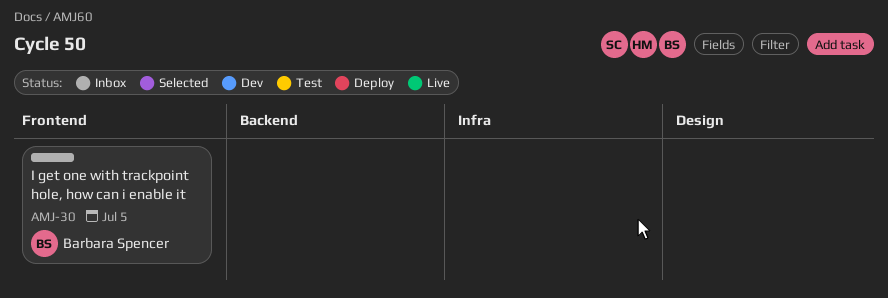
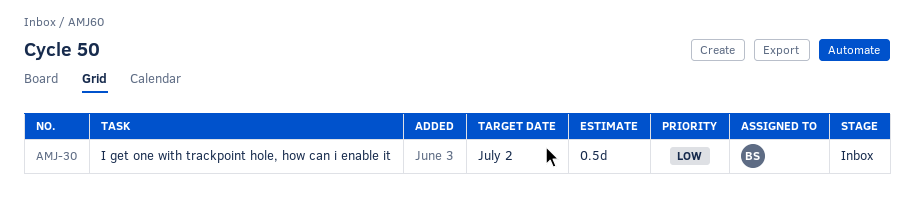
AMJ-30, due: Jul 5 -> Jul 2

